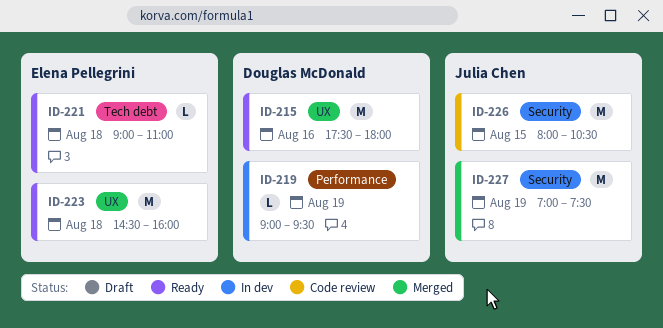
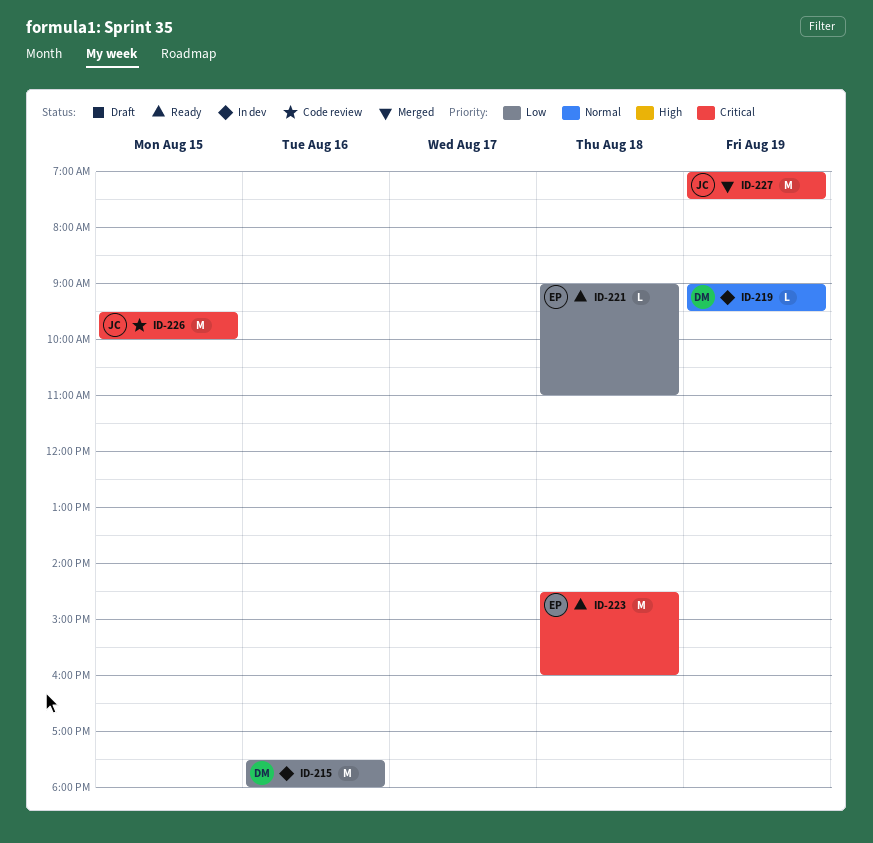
ID-215, status: Ready -> In dev
ID-226, begins: 08:00 -> 09:30
ID-226, ends: 10:30 -> 10:00

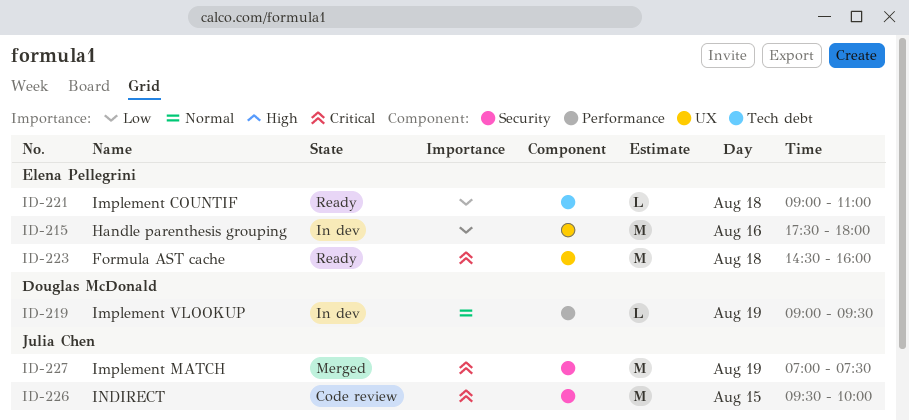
ID-215, owner: Douglas McDonald -> Elena Pellegrini

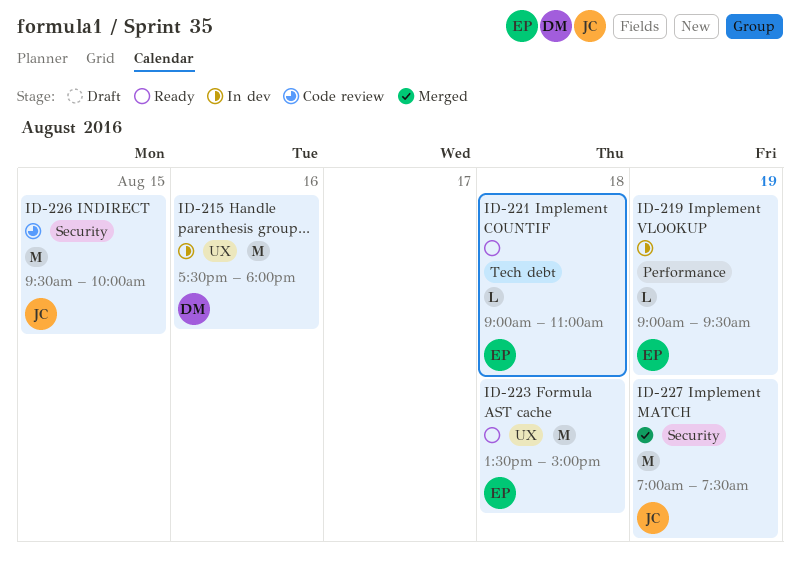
ID-215, owner: Elena Pellegrini -> Douglas McDonald
ID-219, owner: Douglas McDonald -> Elena Pellegrini
ID-223, begins: 14:30 -> 13:30
ID-223, ends: 16:00 -> 15:00

